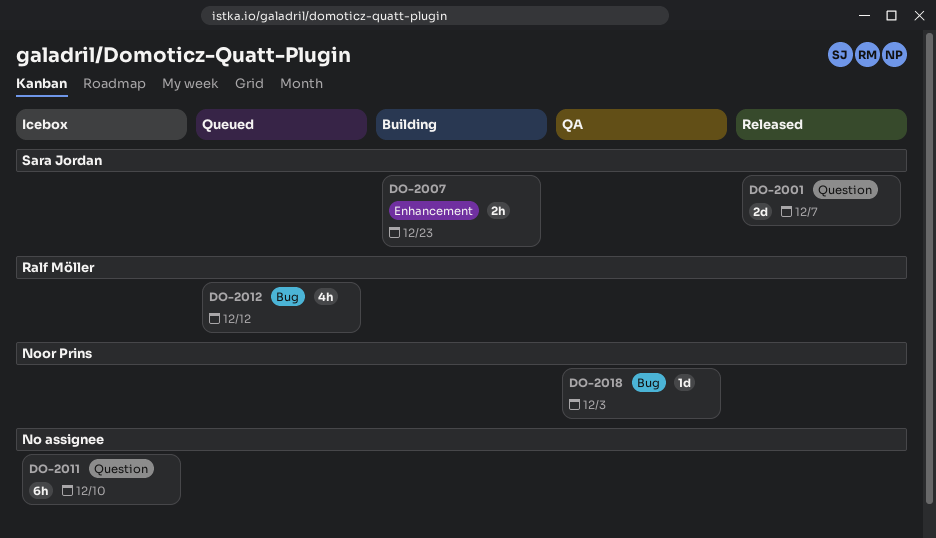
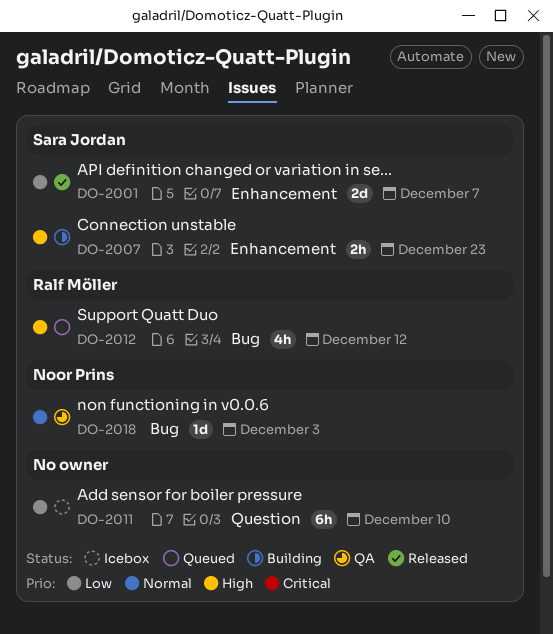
DO-2001, label: Question -> Enhancement

